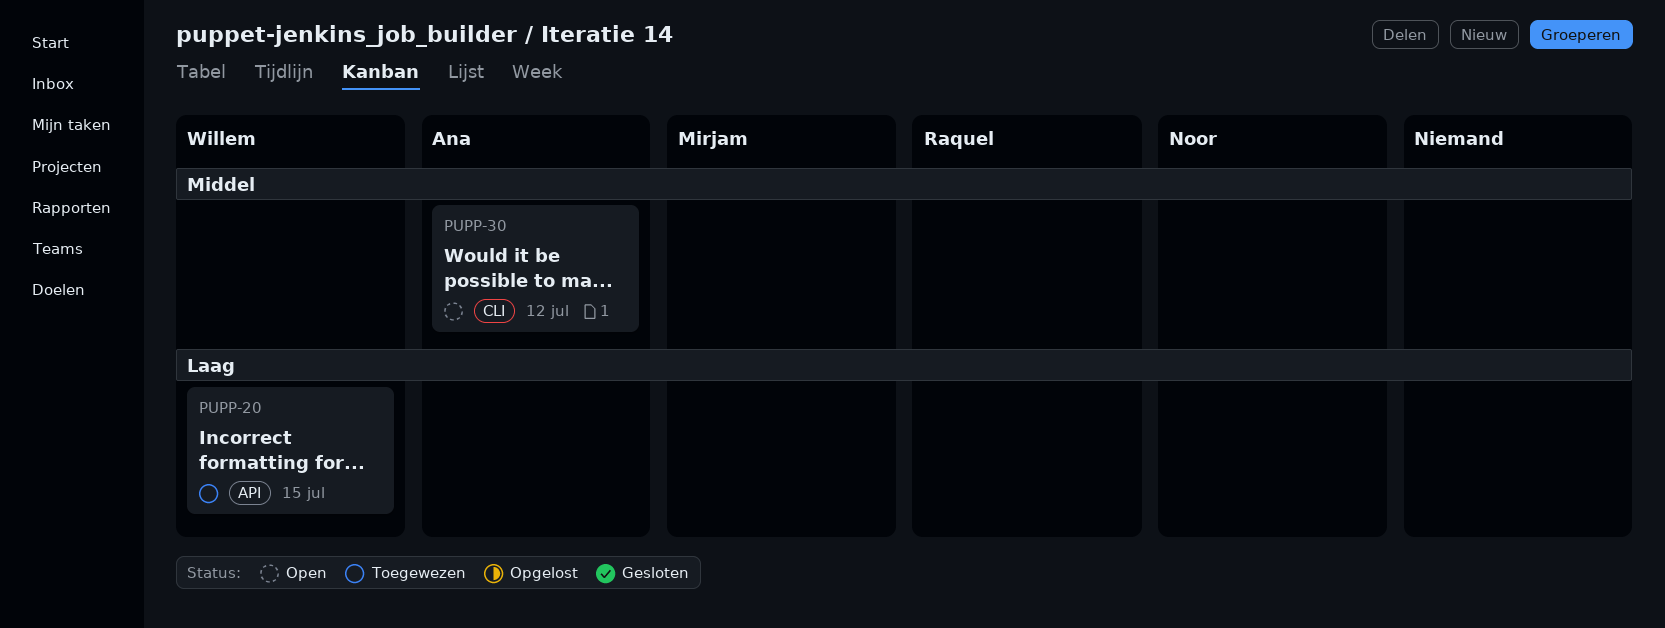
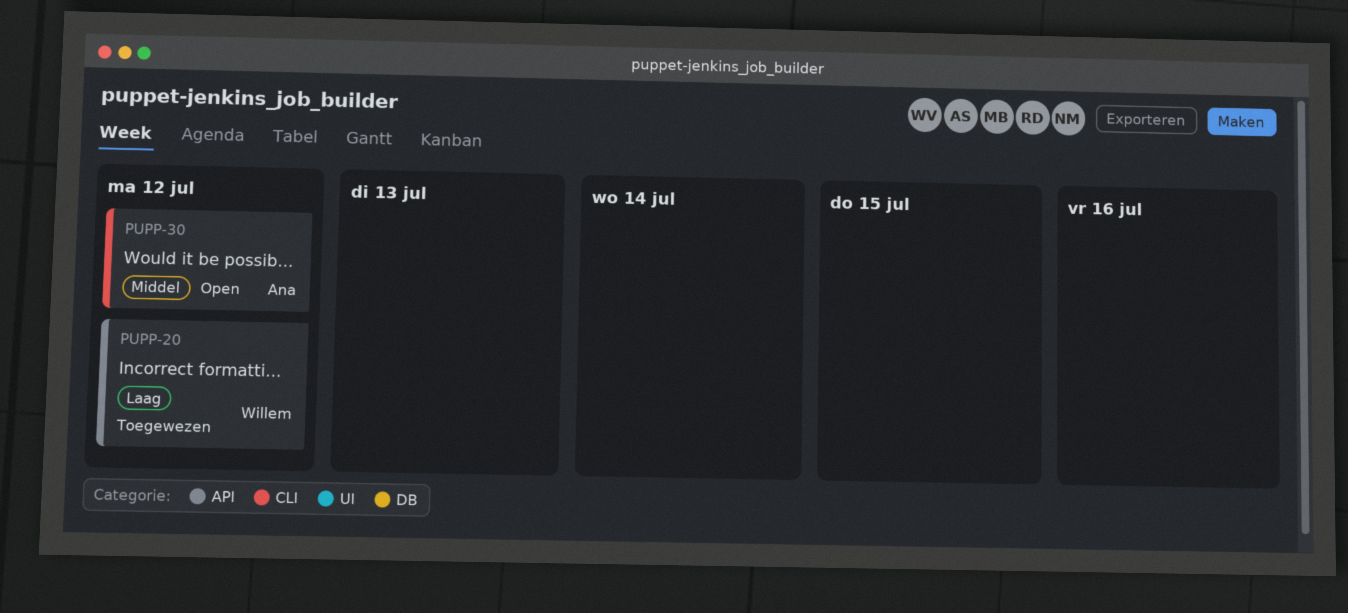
PUPP-20, due: Jul 15 -> Jul 12

